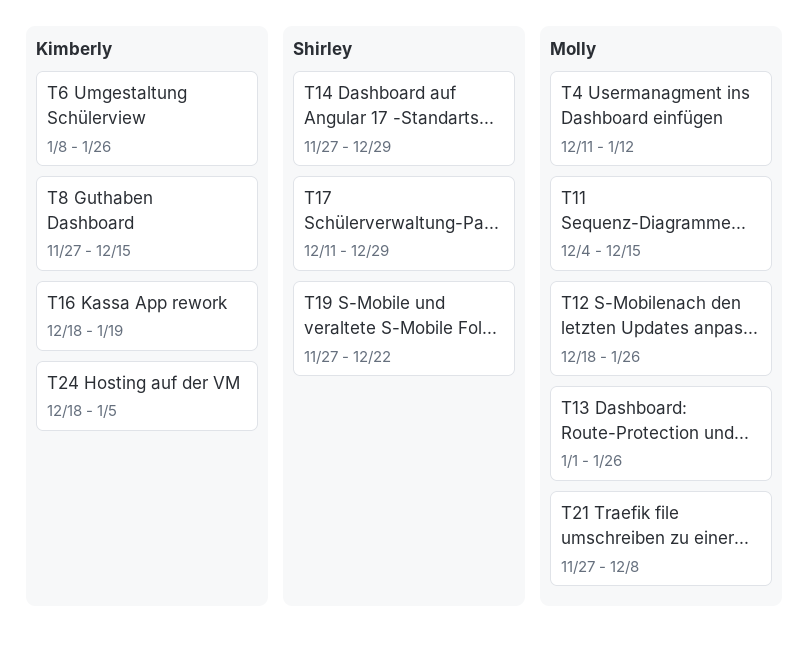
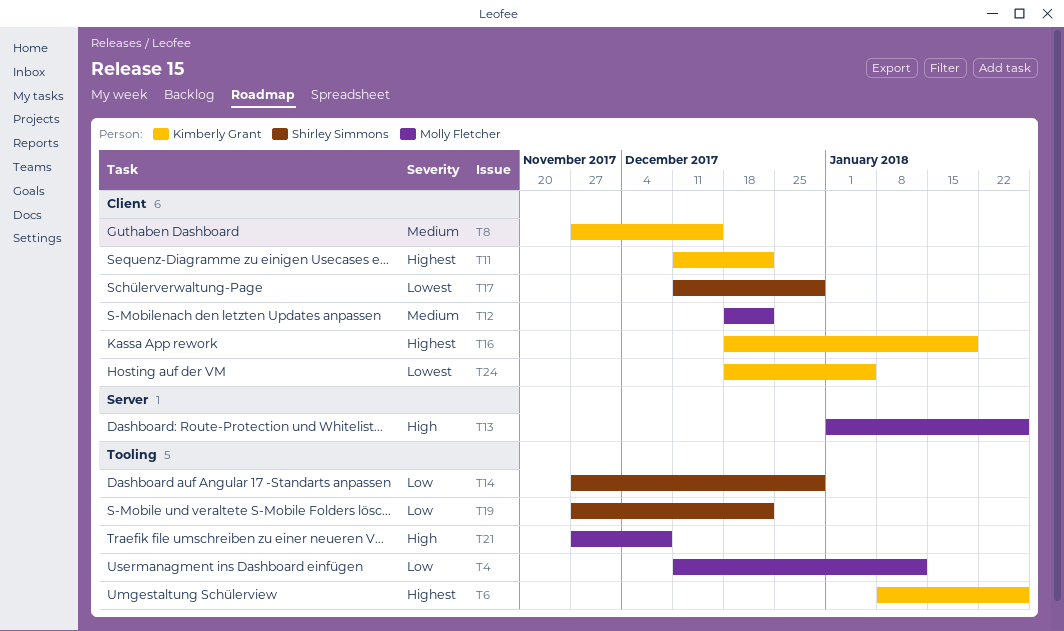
T11, owner: Molly Fletcher -> Kimberly Grant
T11, start: Dec 4 -> Dec 11
T11, due: Dec 15 -> Dec 22
T12, due: Jan 26 -> Dec 22

